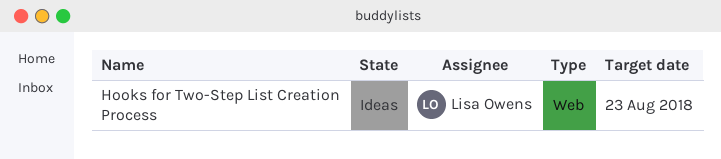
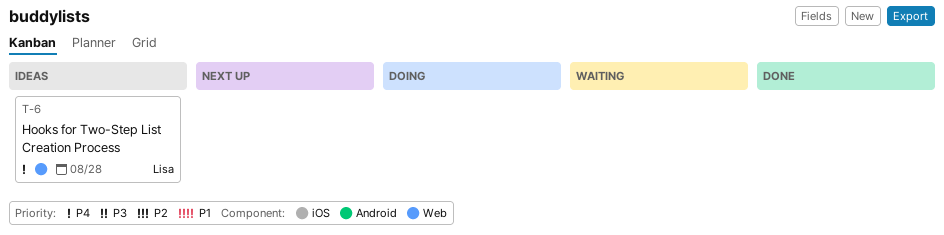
Hooks for Two-Step List Creation Process, due: Aug 23 -> Aug 28

